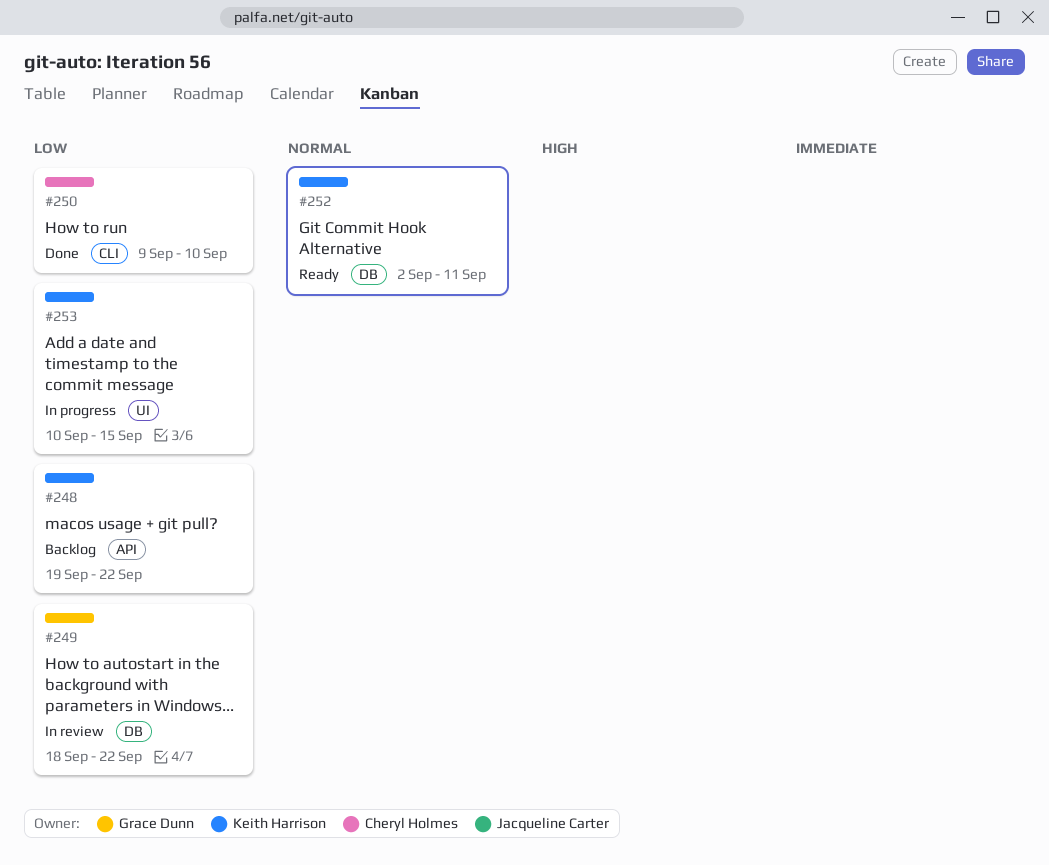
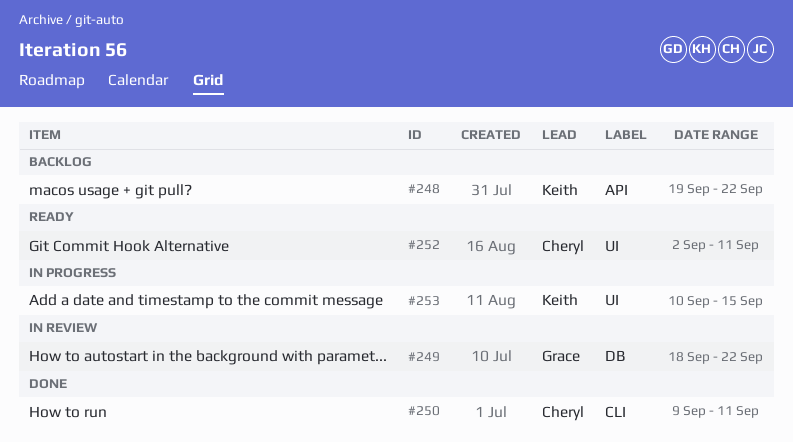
#250, due: Sep 10 -> Sep 11
#252, owner: Keith Harrison -> Cheryl Holmes
#252, label: DB -> UI

